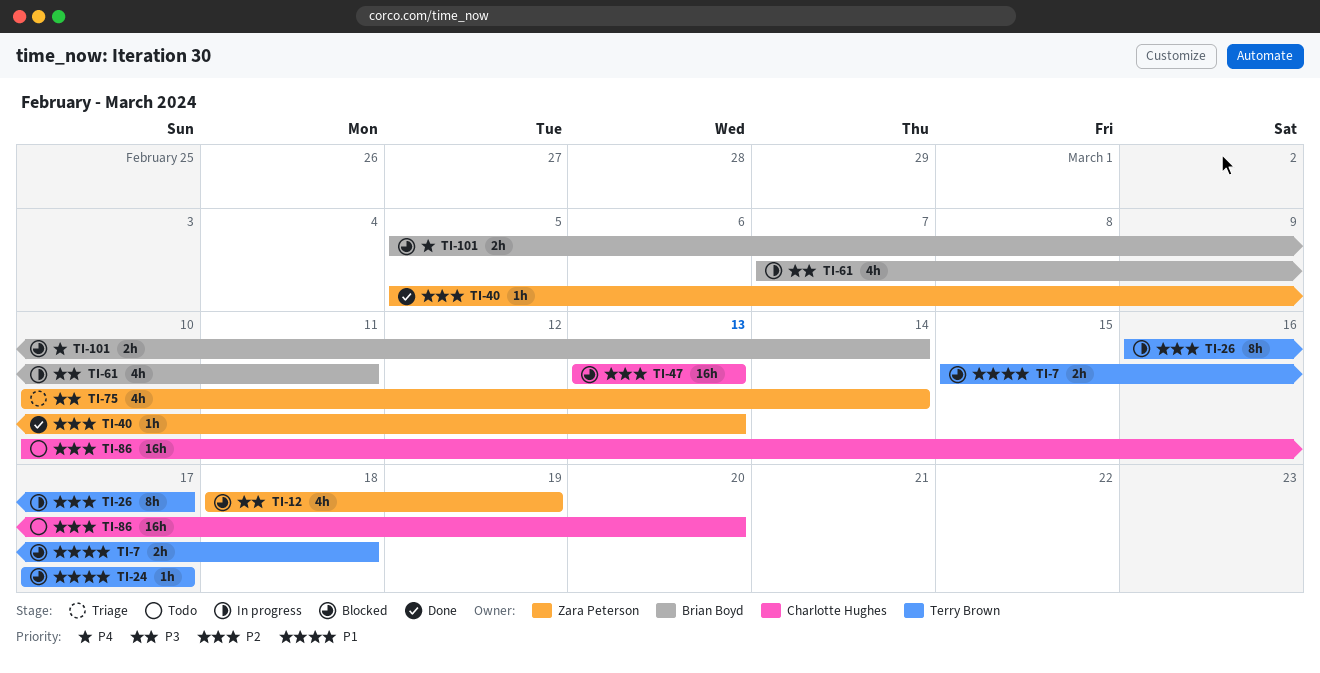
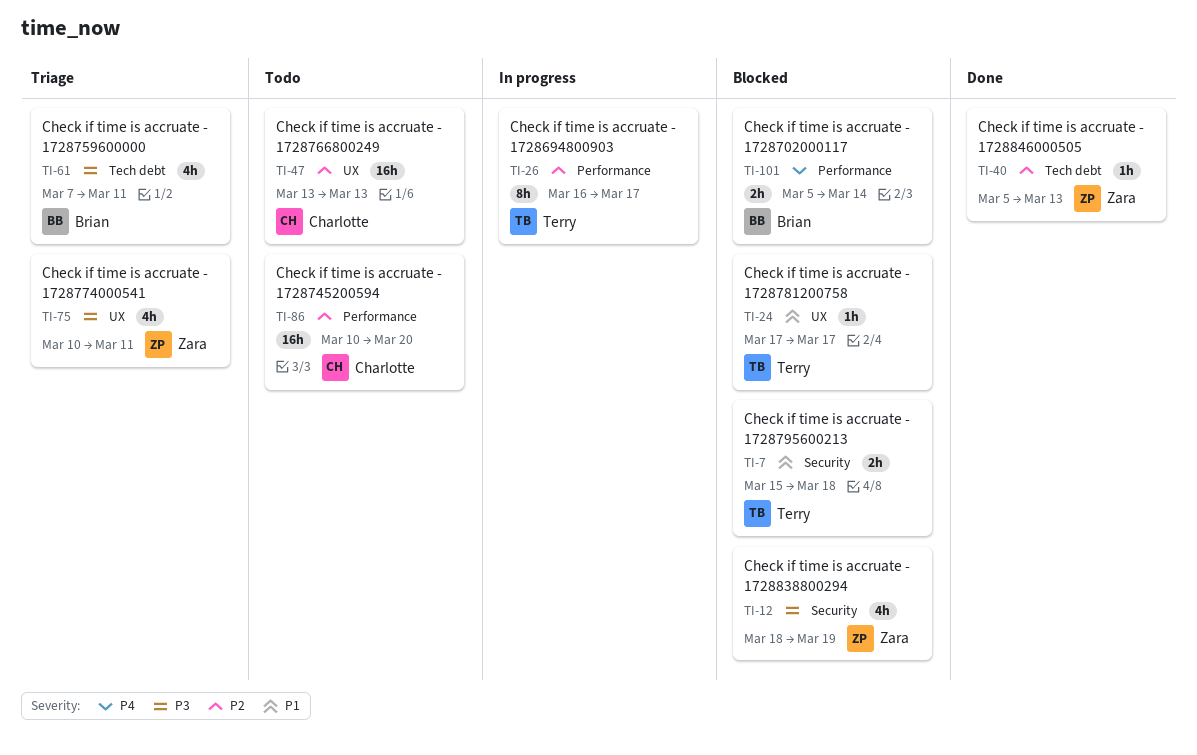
TI-47, status: Blocked -> Todo
TI-61, status: In progress -> Triage
TI-75, due: Mar 14 -> Mar 11

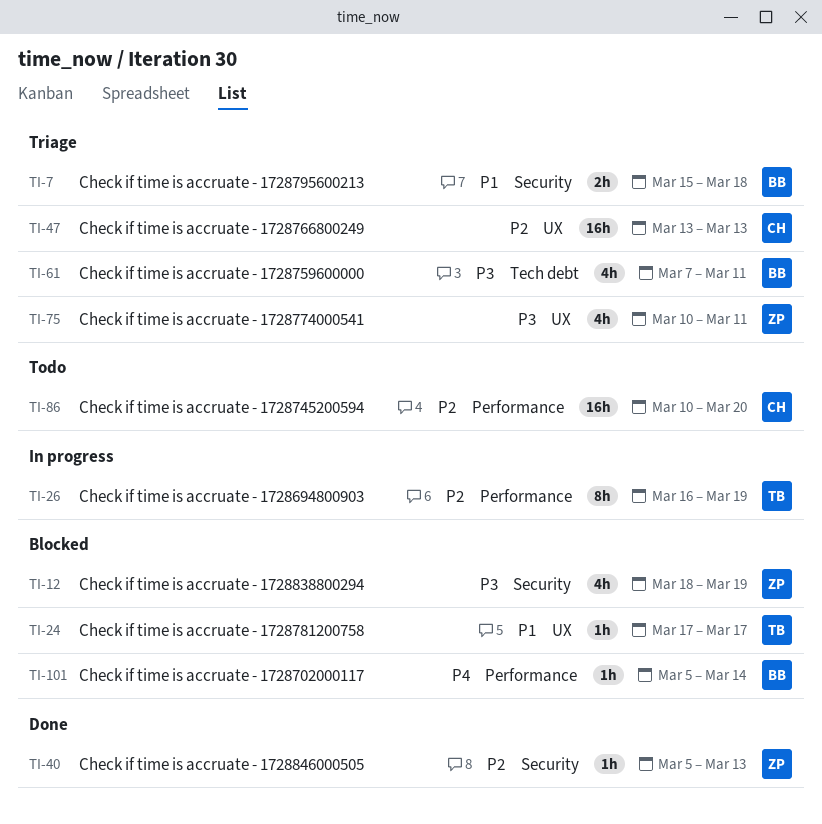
TI-7, status: Blocked -> Triage
TI-7, owner: Terry -> Brian
TI-26, due: Mar 17 -> Mar 19
TI-40, label: Tech debt -> Security
TI-47, status: Todo -> Triage
TI-101, estimate: 2h -> 1h

